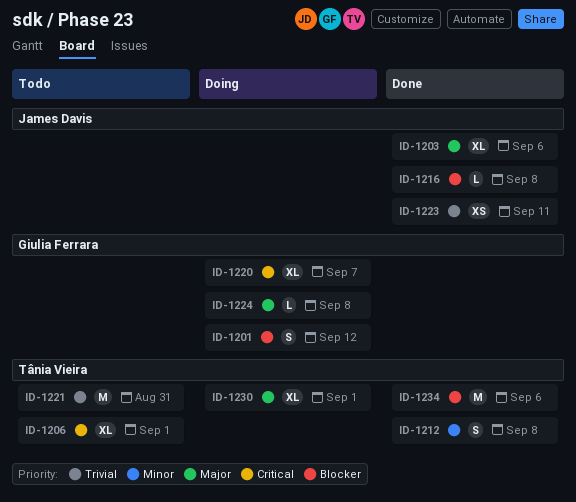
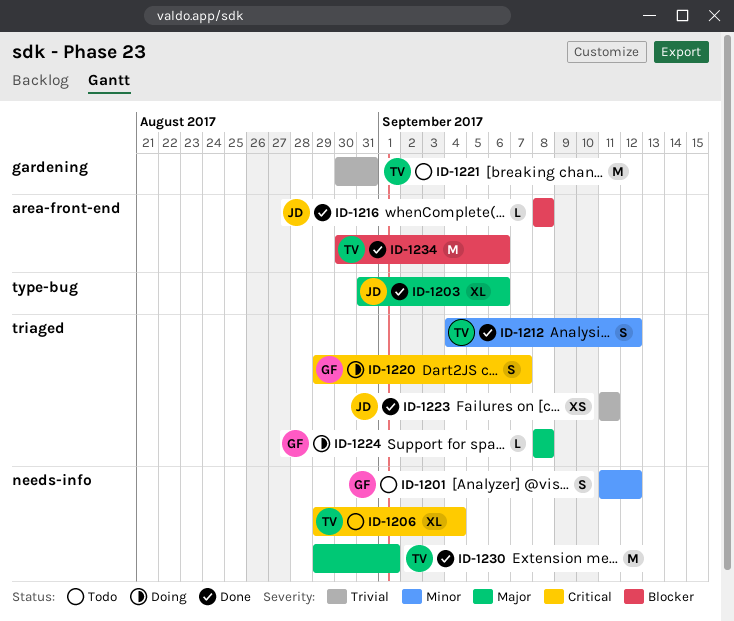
ID-1201, status: Doing -> Todo
ID-1201, priority: Blocker -> Minor
ID-1206, due: Sep 1 -> Sep 4
ID-1212, due: Sep 8 -> Sep 12
ID-1220, estimate: XL -> S
ID-1230, status: Doing -> Done
ID-1230, estimate: XL -> M

